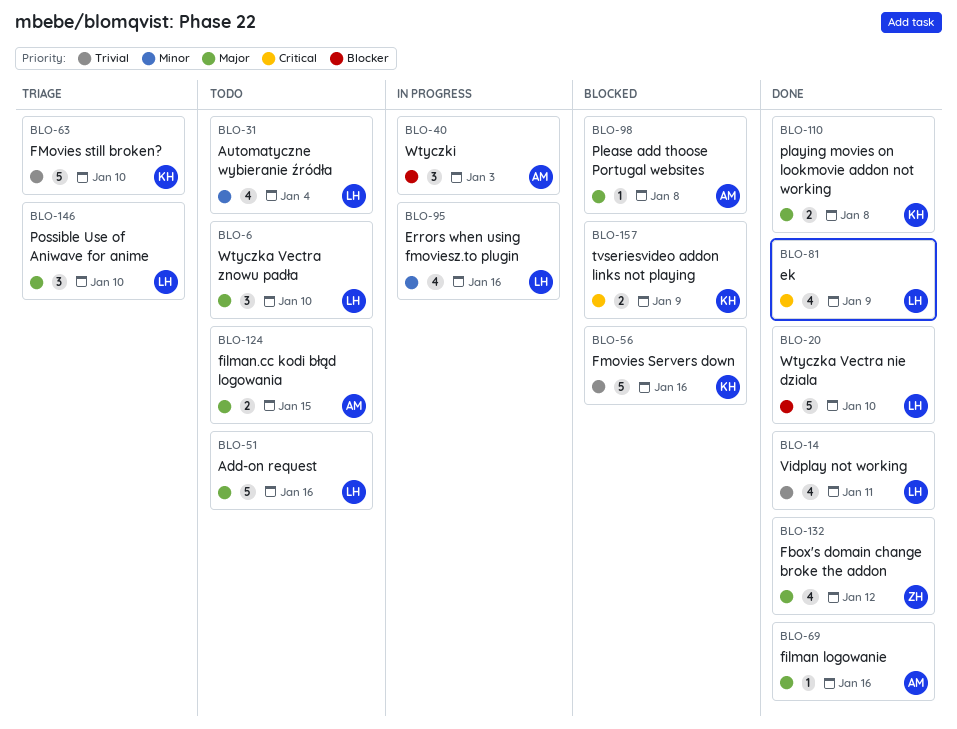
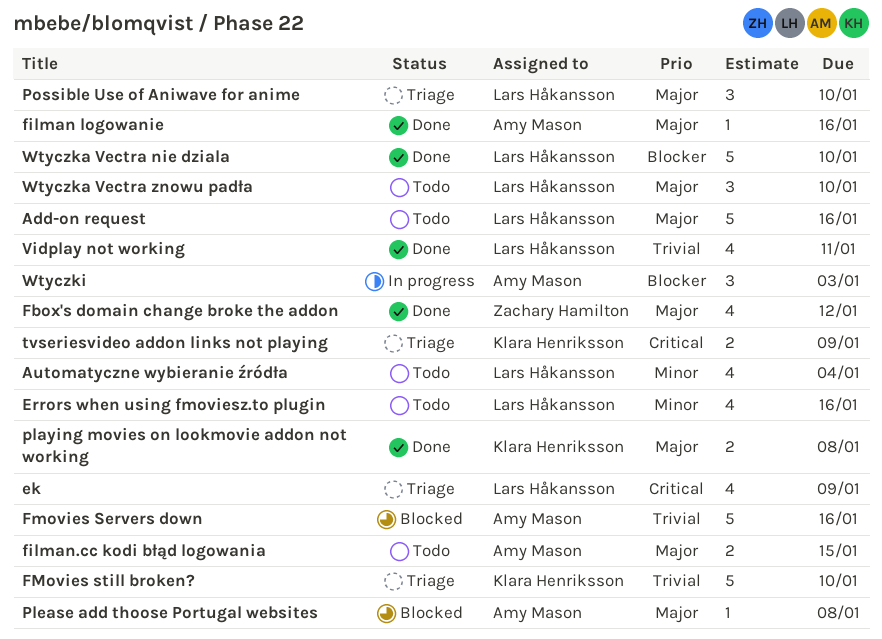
ek, status: Done -> Triage
Errors when using fmoviesz.to plugin, status: In progress -> Todo
Fmovies Servers down, owner: Klara Henriksson -> Amy Mason
tvseriesvideo addon links not playing, status: Blocked -> Triage

